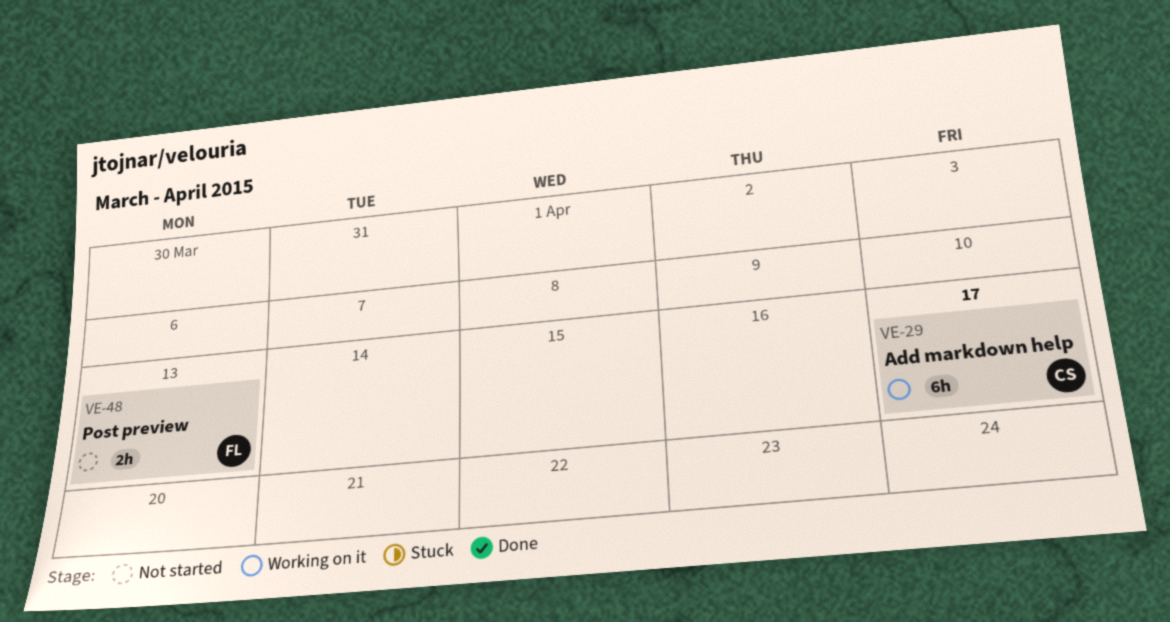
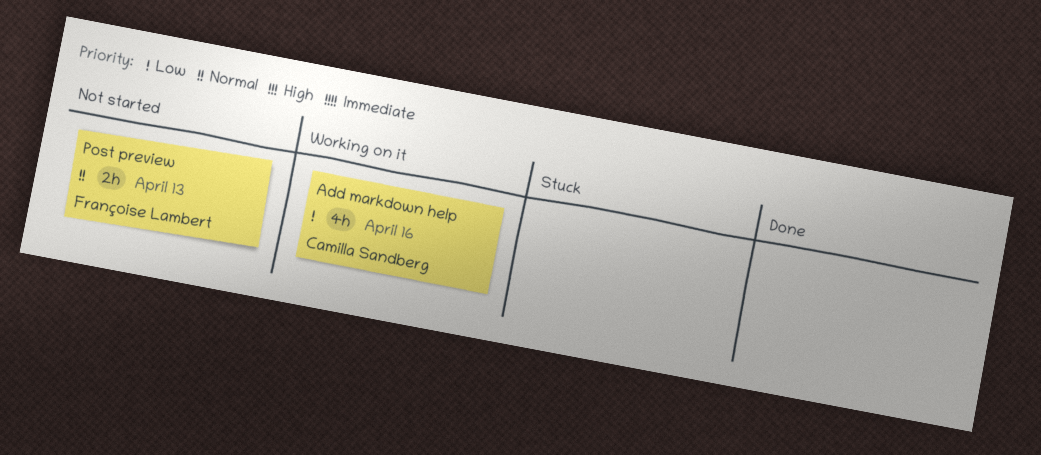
Add markdown help, estimate: 6h -> 4h
Add markdown help, due: Apr 17 -> Apr 16

